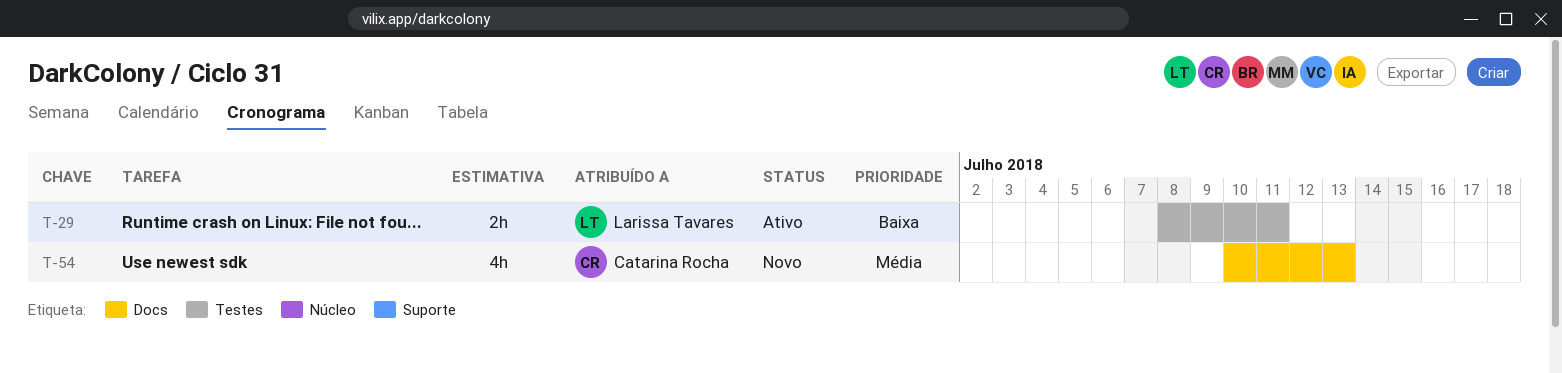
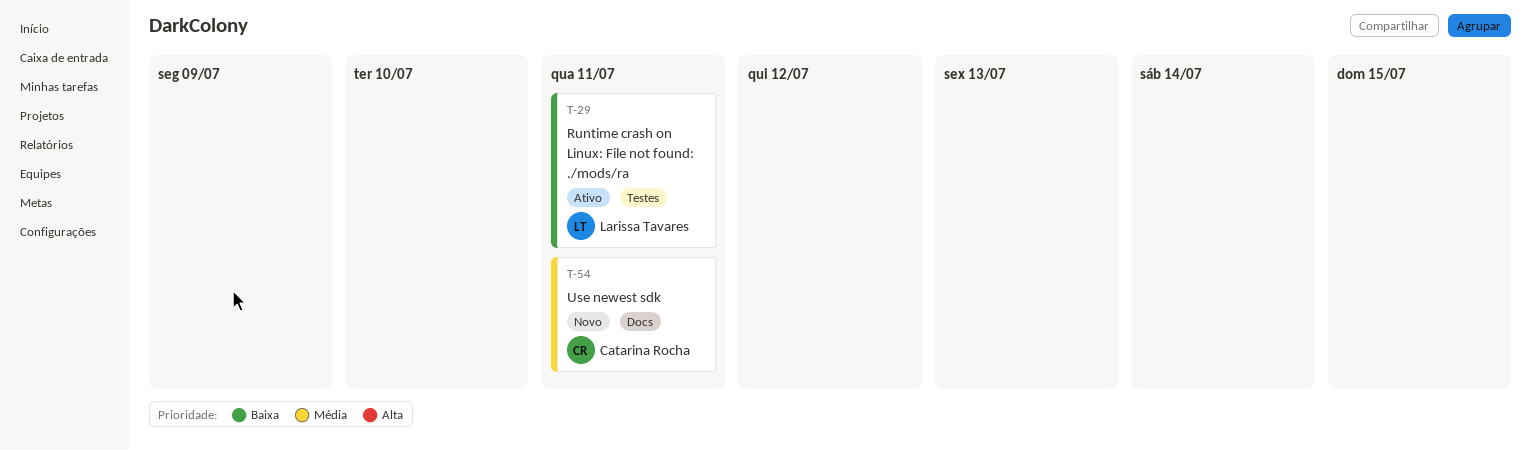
T-54, due: Jul 13 -> Jul 11

